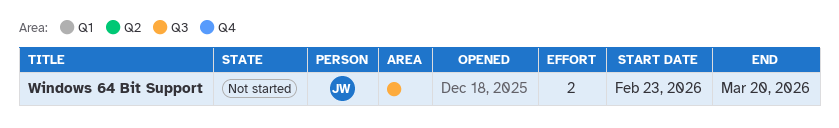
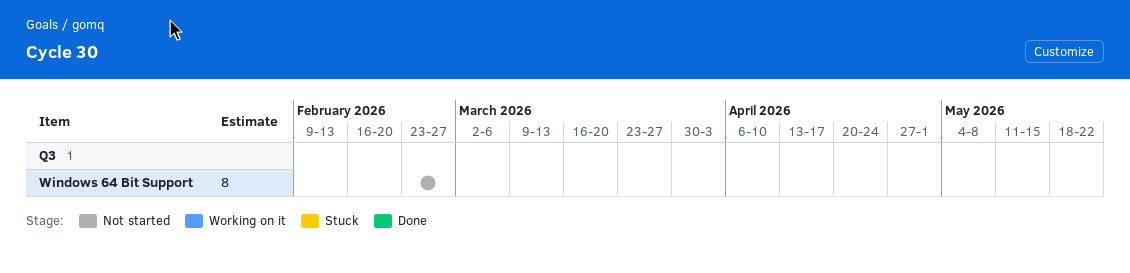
Windows 64 Bit Support, estimate: 2 -> 8
Windows 64 Bit Support, due: Mar 20 -> Feb 27

